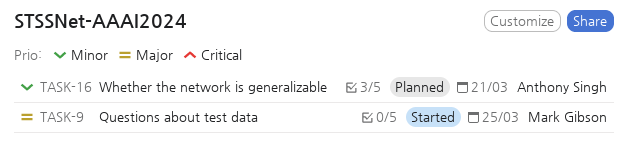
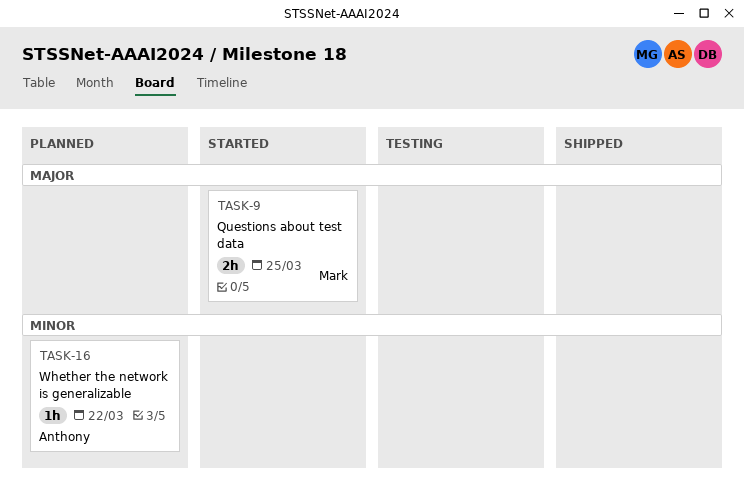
TASK-16, due: Mar 21 -> Mar 22

